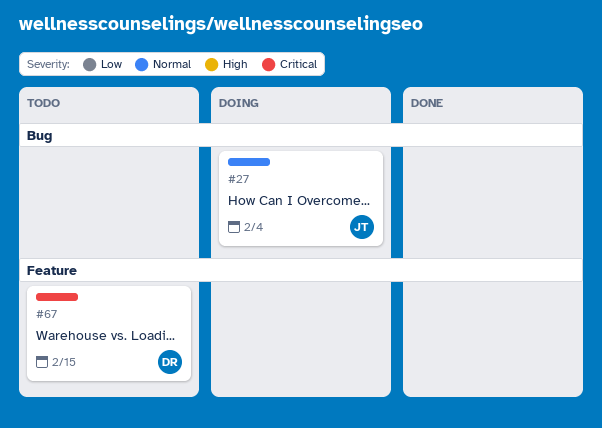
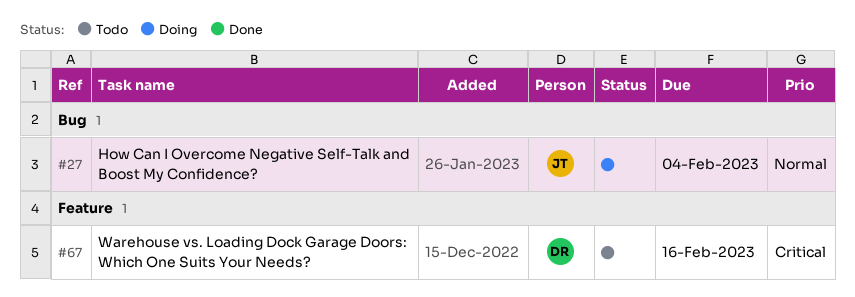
#67, due: Feb 15 -> Feb 16

